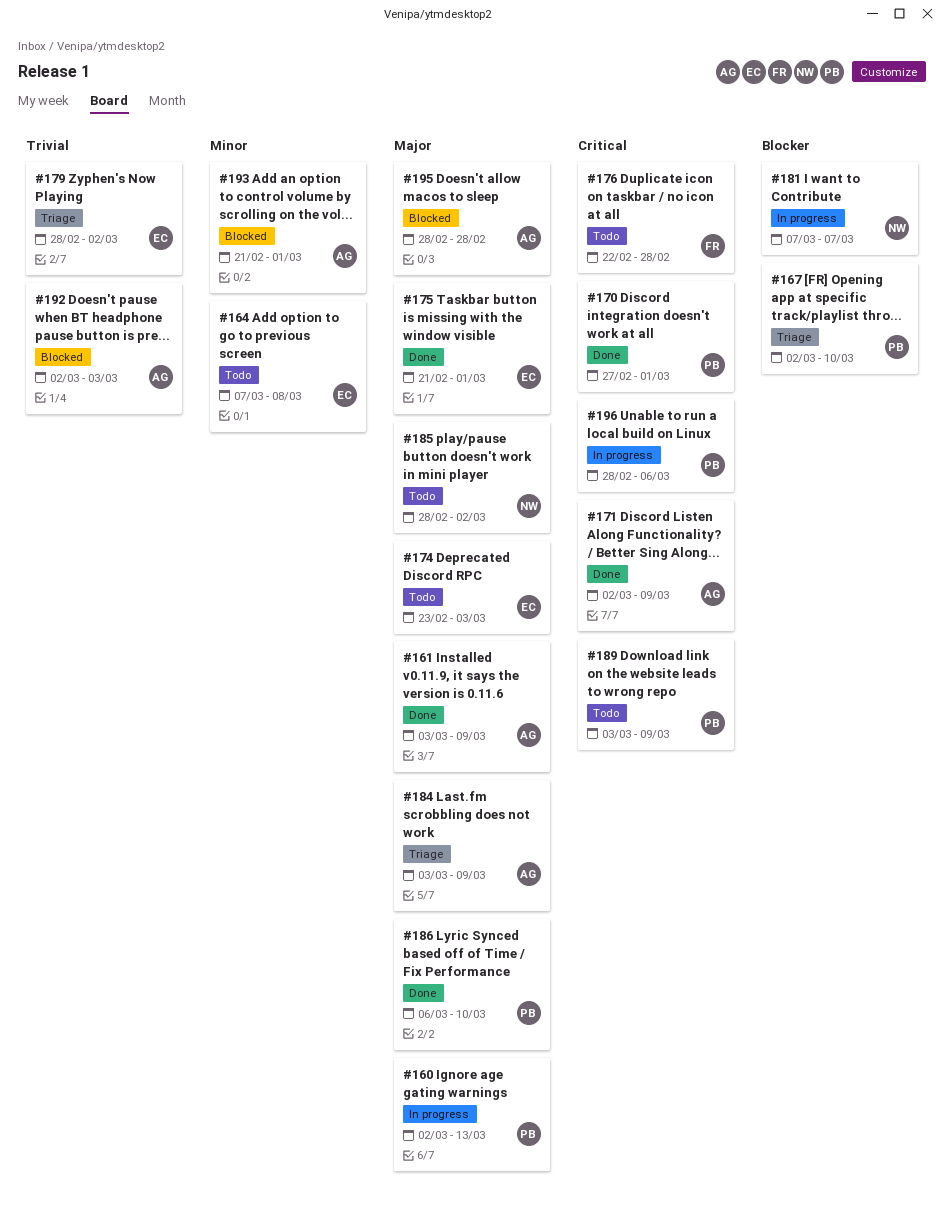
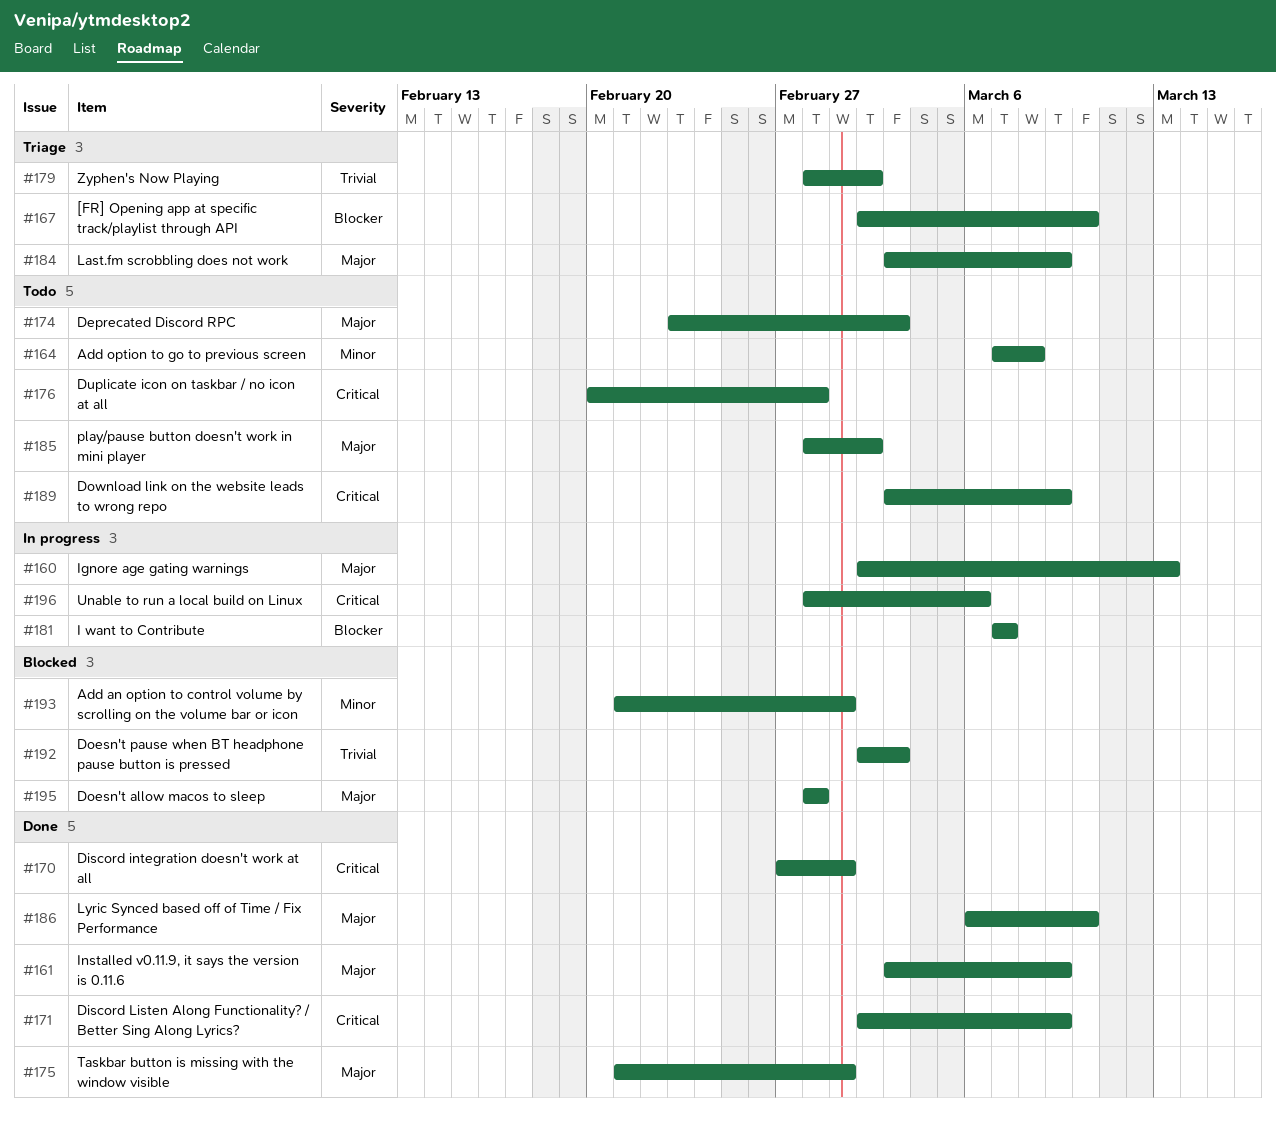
#176, start: Feb 22 -> Feb 20

